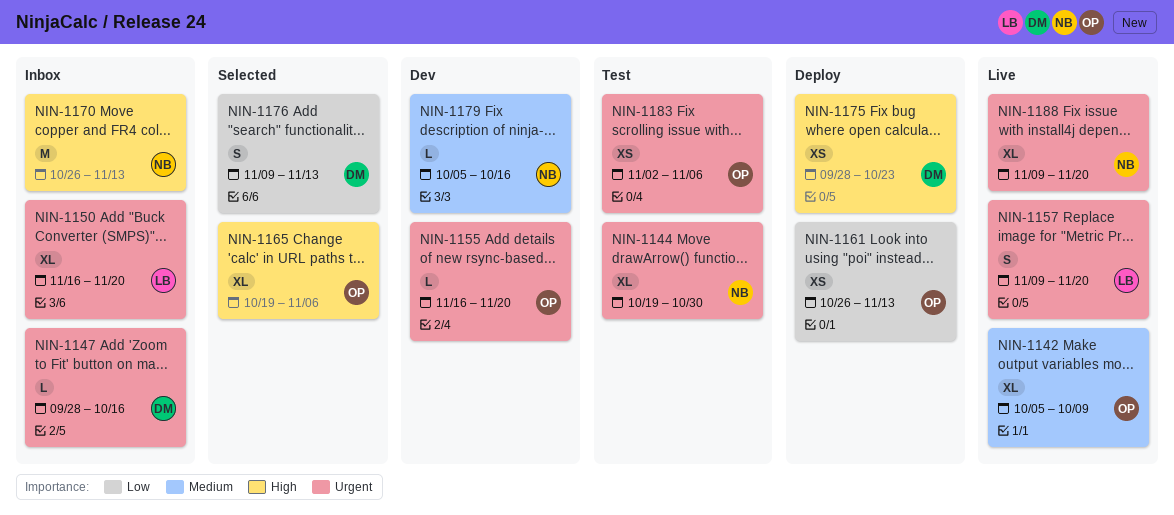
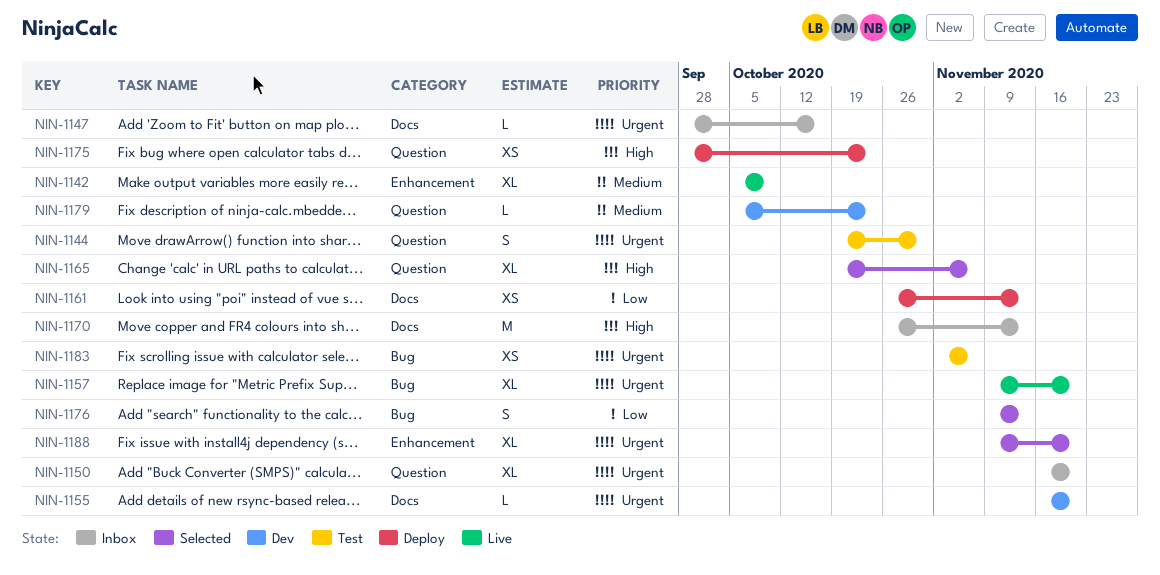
NIN-1144, estimate: XL -> S
NIN-1157, estimate: S -> XL
NIN-1179, due: Oct 16 -> Oct 23
NIN-1188, status: Live -> Selected

